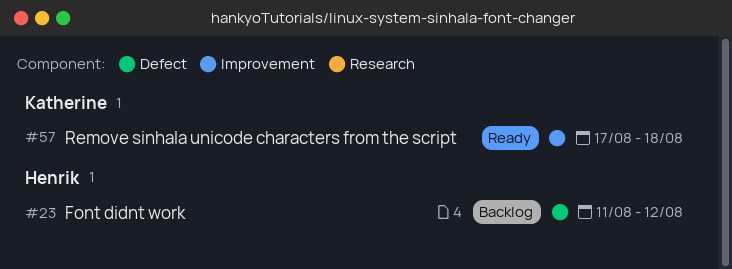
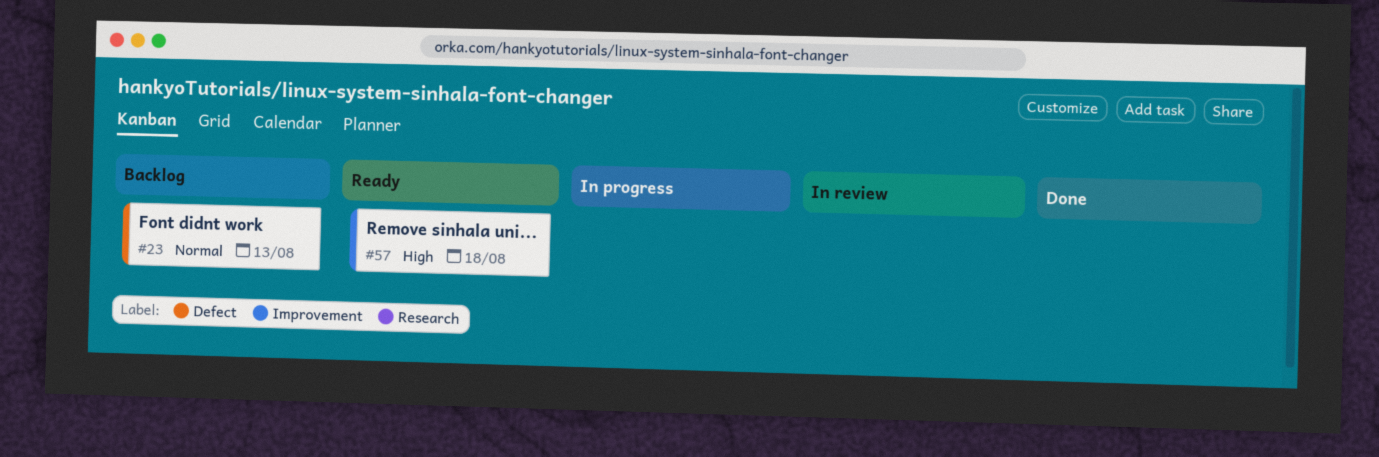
#23, due: Aug 12 -> Aug 13

